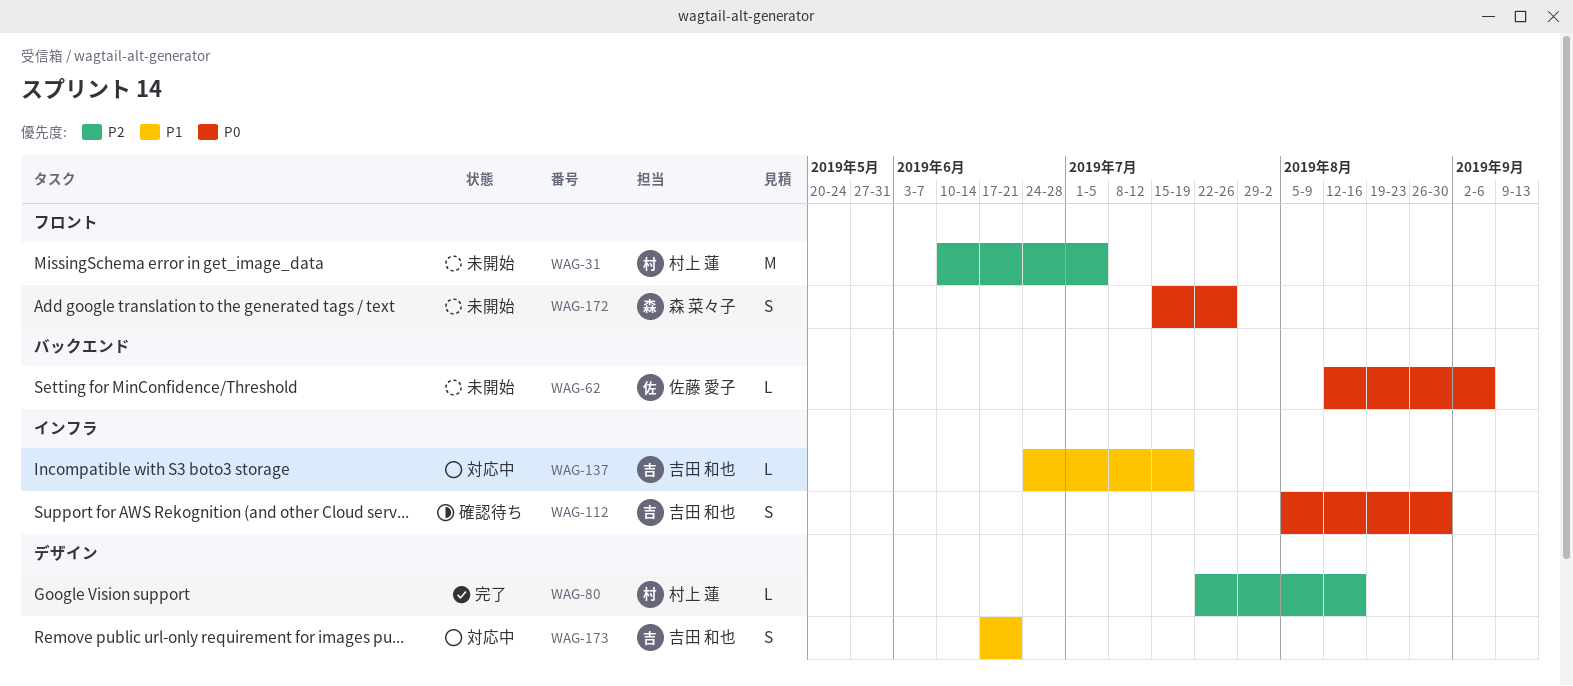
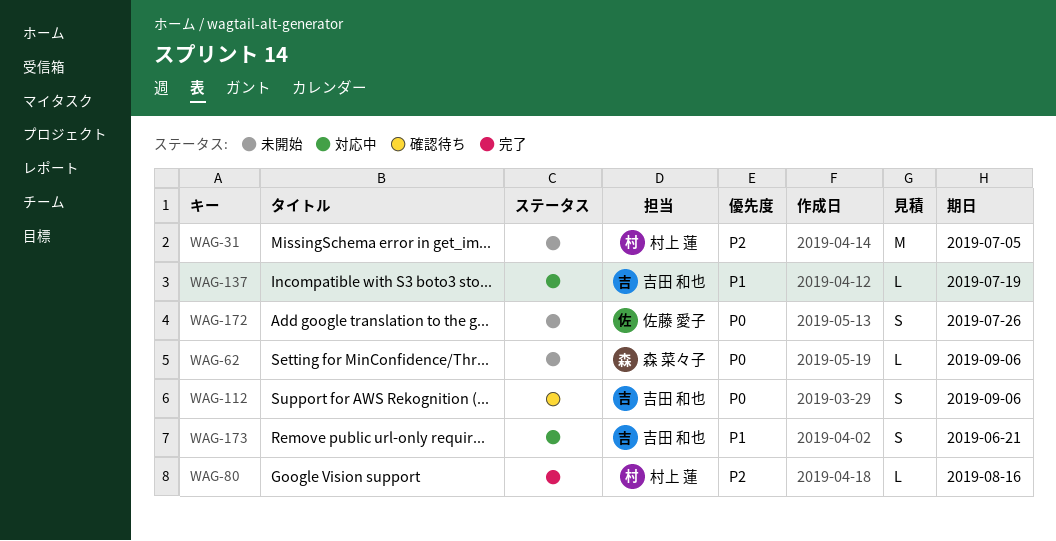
WAG-62, owner: 佐藤 愛子 -> 森 菜々子
WAG-112, due: Aug 30 -> Sep 6
WAG-172, owner: 森 菜々子 -> 佐藤 愛子

